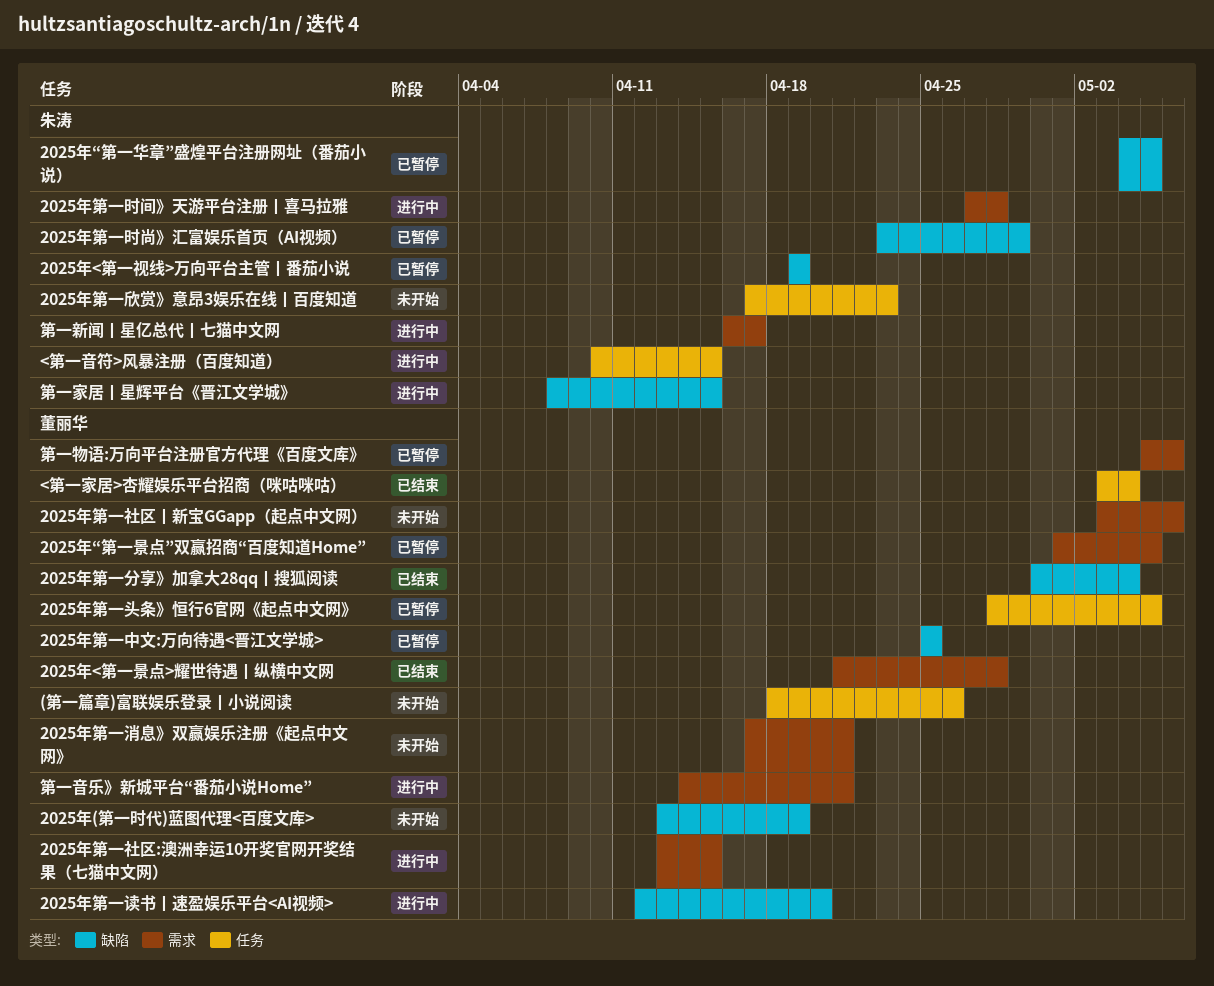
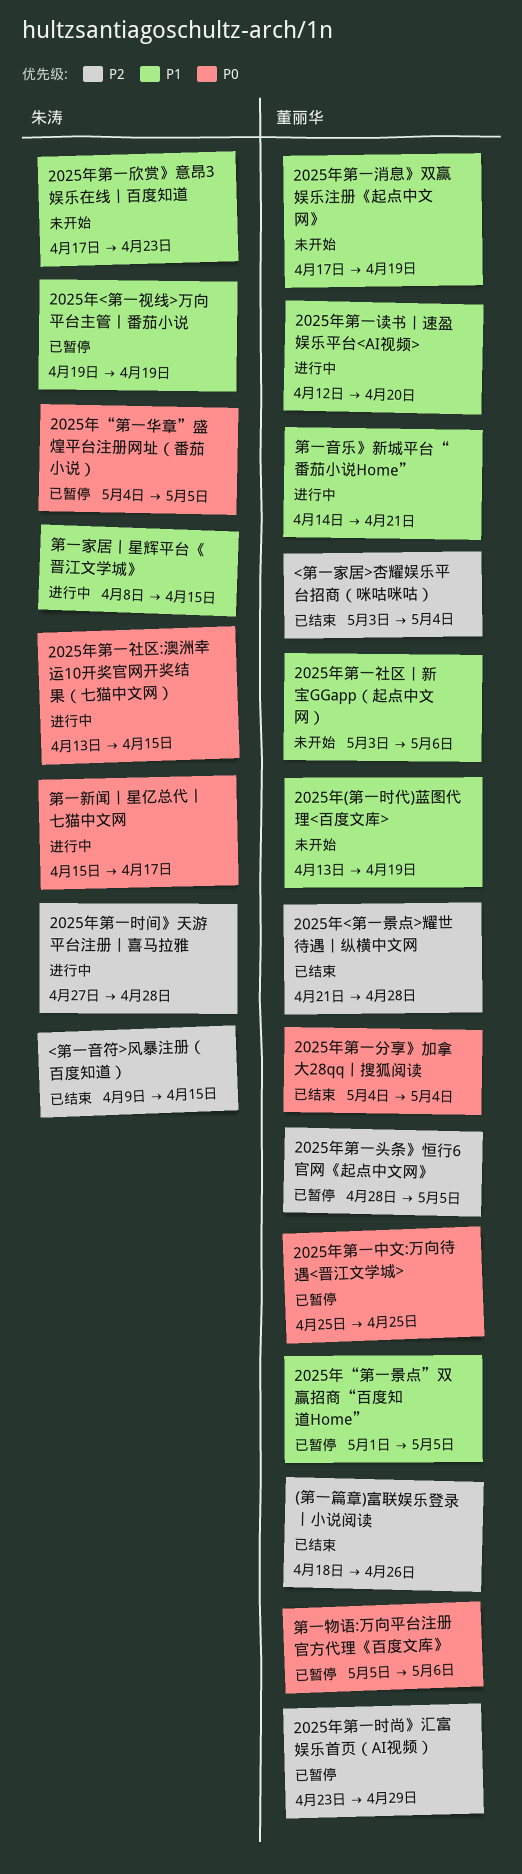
(第一篇章)富联娱乐登录丨小说阅读, status: 未开始 -> 已结束
2025年第一分享》加拿大28qq丨搜狐阅读, start: Apr 30 -> May 4
2025年第一时尚》汇富娱乐首页（AI视频）, owner: 朱涛 -> 董丽华
2025年第一消息》双赢娱乐注册《起点中文网》, due: Apr 21 -> Apr 19
2025年第一社区:澳洲幸运10开奖官网开奖结果（七猫中文网）, owner: 董丽华 -> 朱涛
<第一音符>风暴注册（百度知道）, status: 进行中 -> 已结束
<第一音符>风暴注册（百度知道）, start: Apr 10 -> Apr 9
第一新闻丨星亿总代丨七猫中文网, start: Apr 16 -> Apr 15

